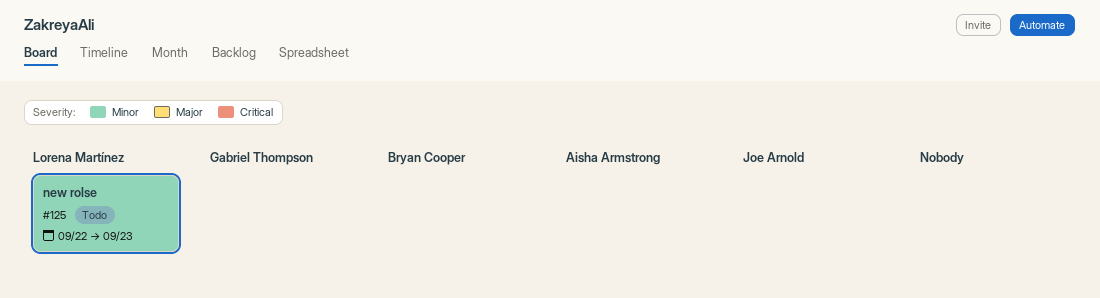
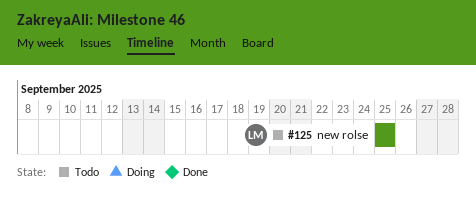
#125, start: Sep 22 -> Sep 25
#125, due: Sep 23 -> Sep 25

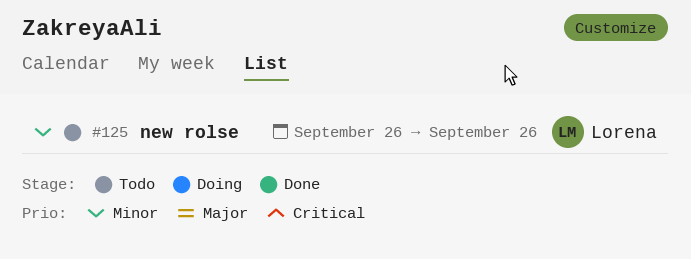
#125, start: Sep 25 -> Sep 26
#125, due: Sep 25 -> Sep 26

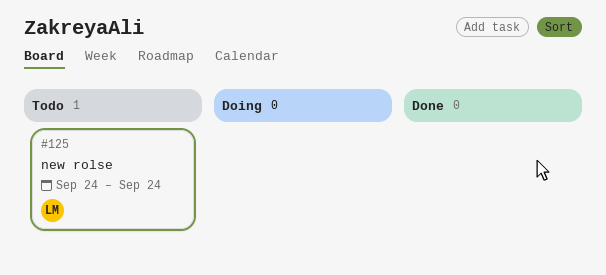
#125, start: Sep 26 -> Sep 24
#125, due: Sep 26 -> Sep 24

